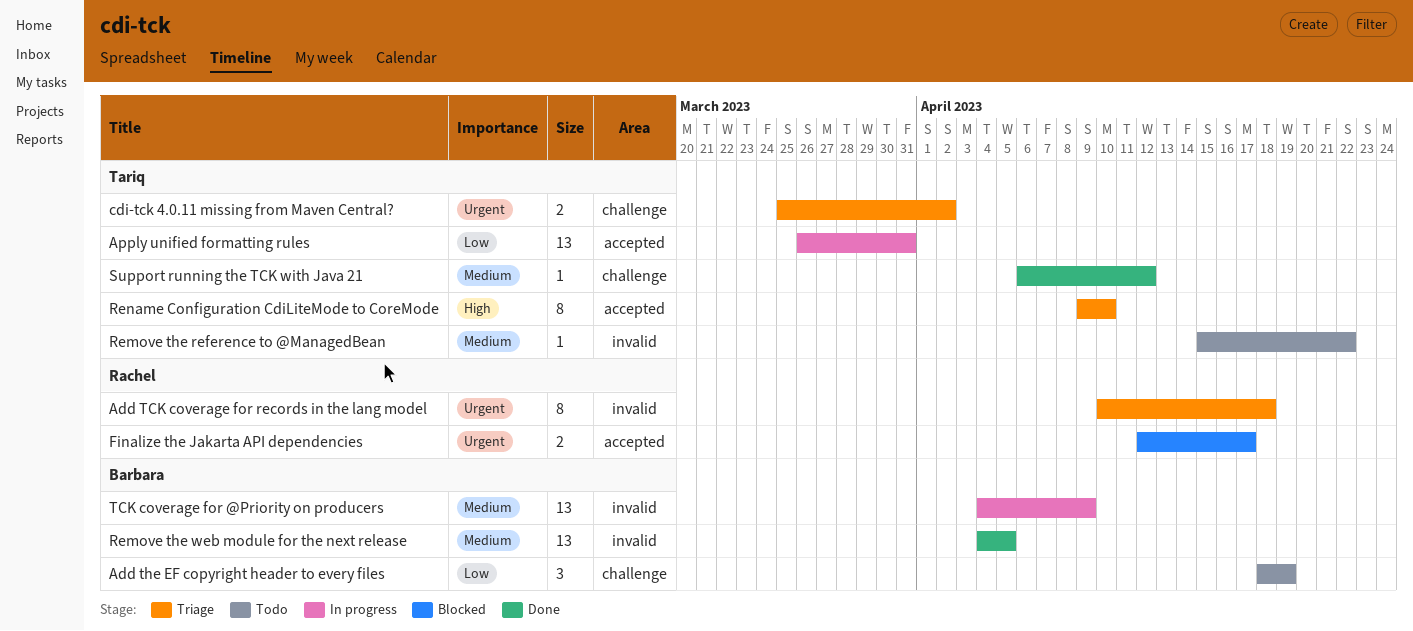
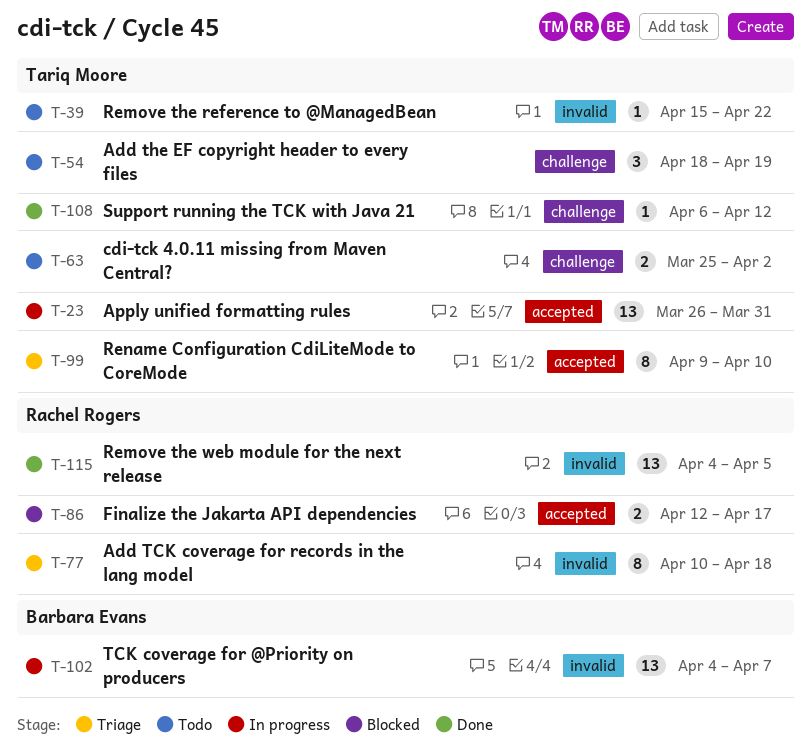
Add the EF copyright header to every files, owner: Barbara Evans -> Tariq Moore
cdi-tck 4.0.11 missing from Maven Central?, status: Triage -> Todo
Remove the web module for the next release, owner: Barbara Evans -> Rachel Rogers
TCK coverage for @Priority on producers, due: Apr 9 -> Apr 7

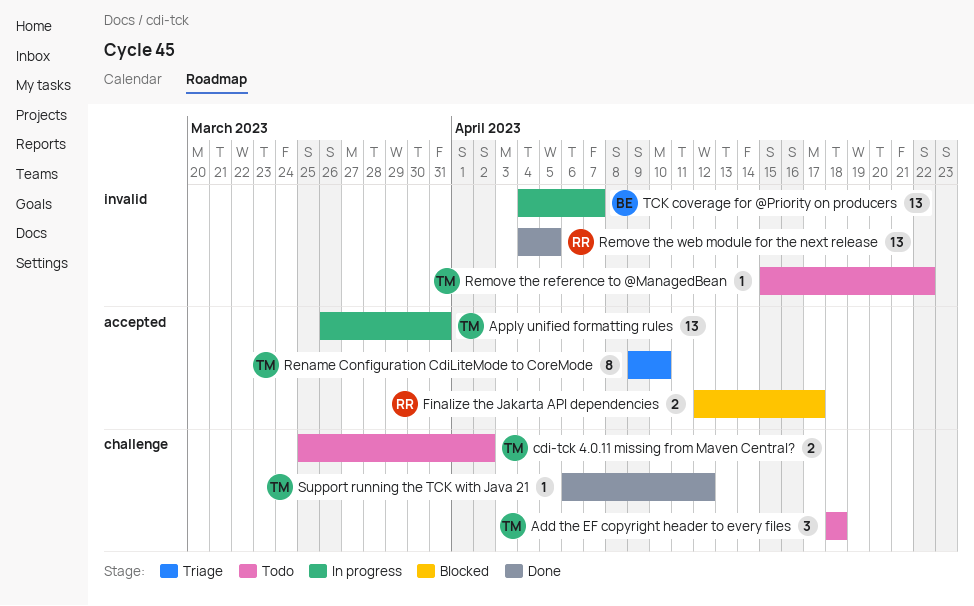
Add TCK coverage for records in the lang model: present -> none
Add the EF copyright header to every files, due: Apr 19 -> Apr 18

